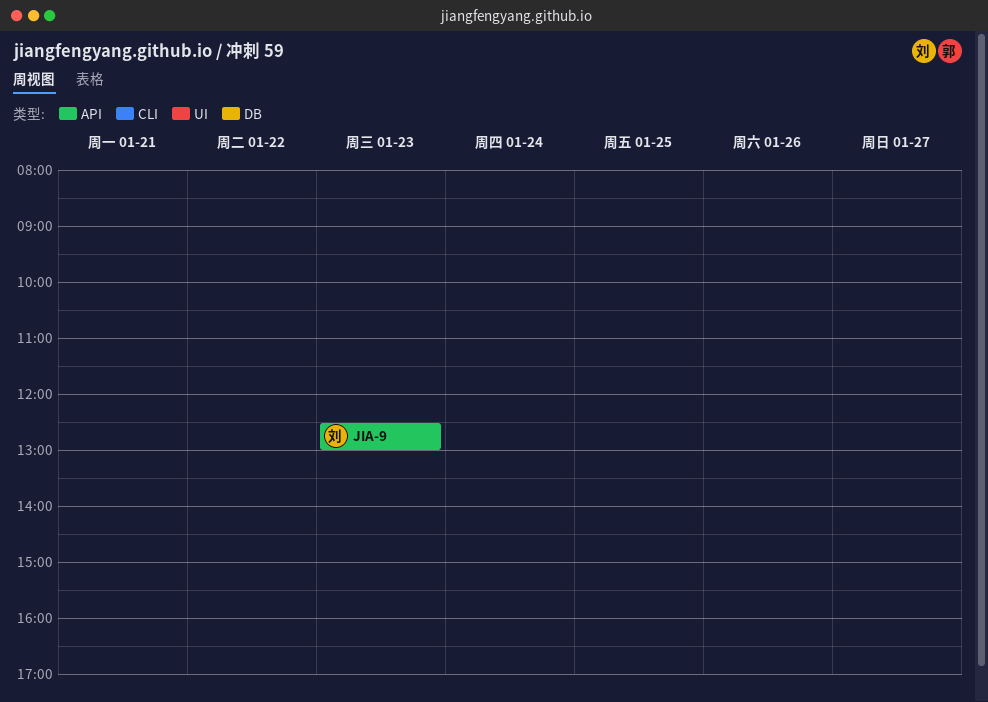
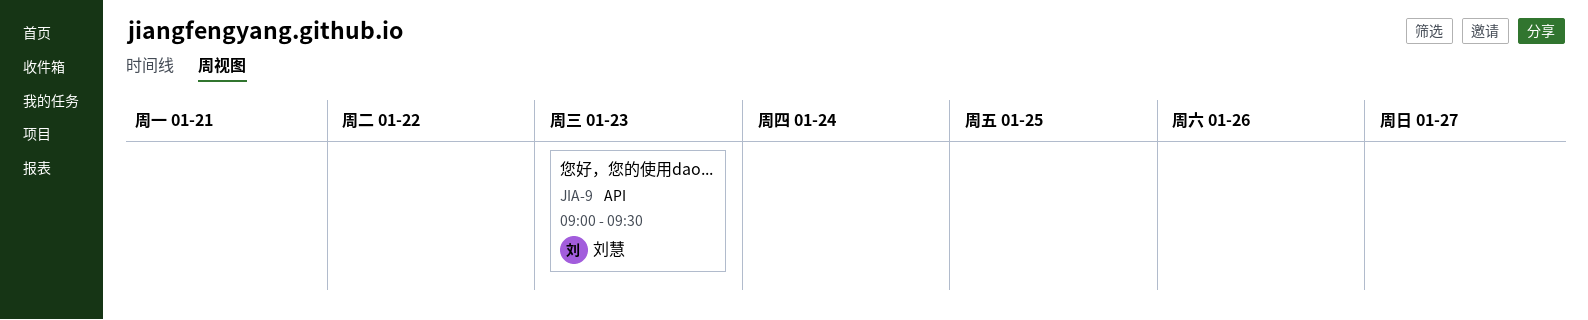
JIA-9, begins: 12:30 -> 09:00
JIA-9, ends: 13:00 -> 09:30

